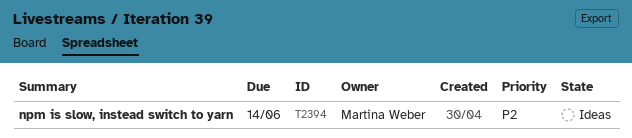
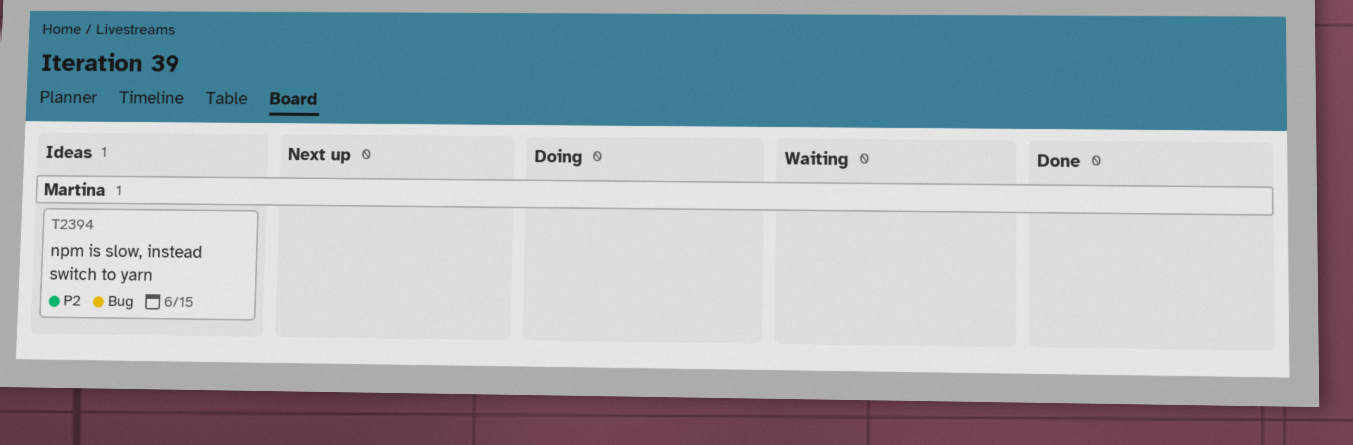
T2394, due: Jun 14 -> Jun 15

